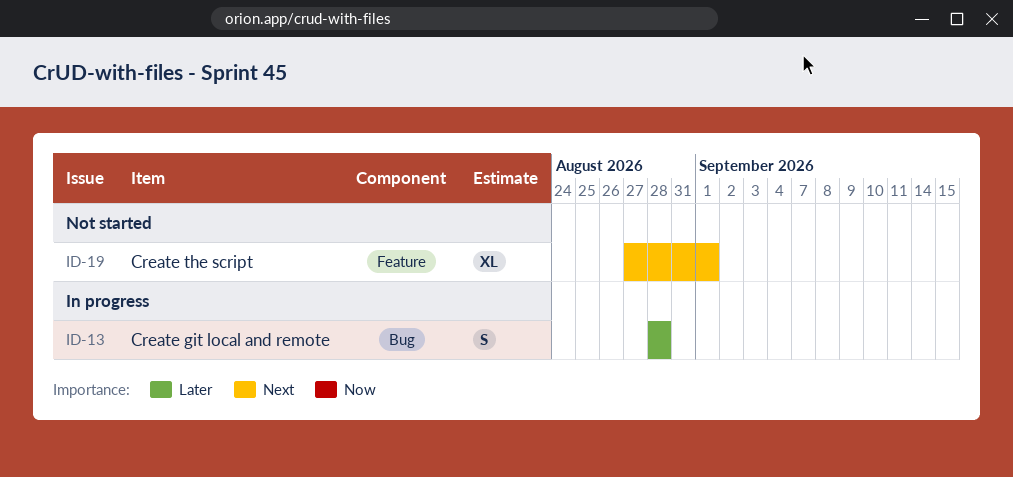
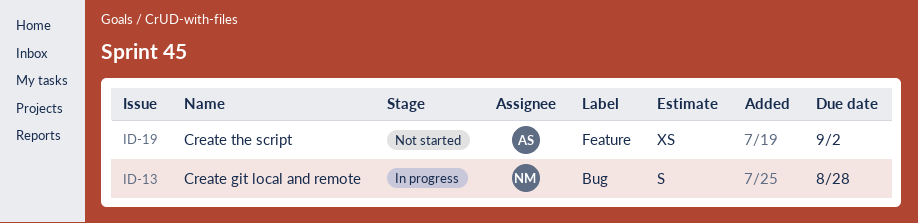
ID-19, estimate: XL -> XS
ID-19, due: Sep 1 -> Sep 2

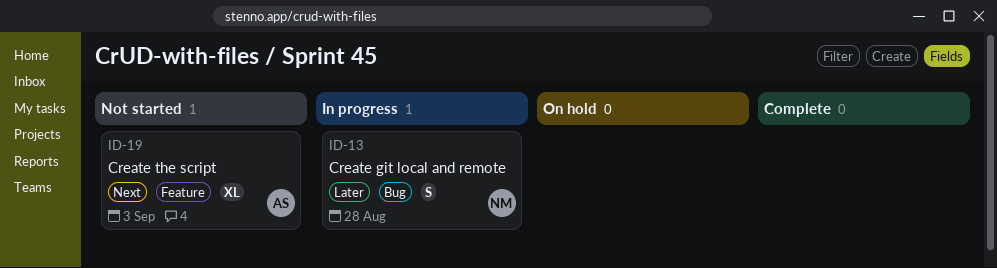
ID-19, estimate: XS -> XL
ID-19, due: Sep 2 -> Sep 3

